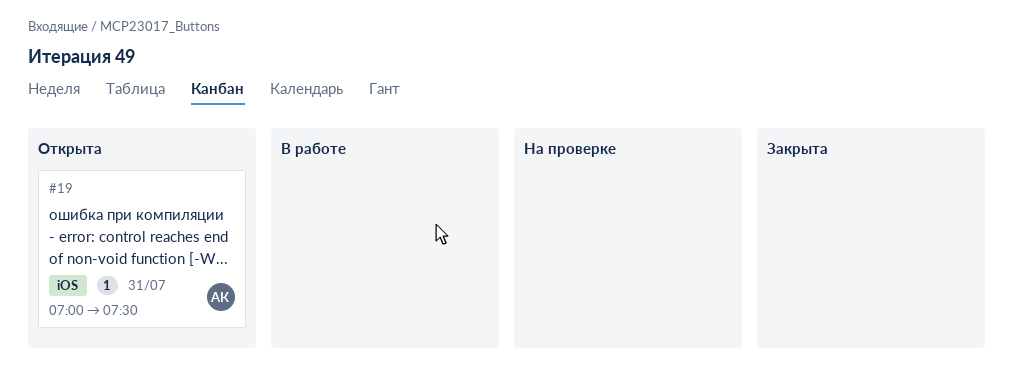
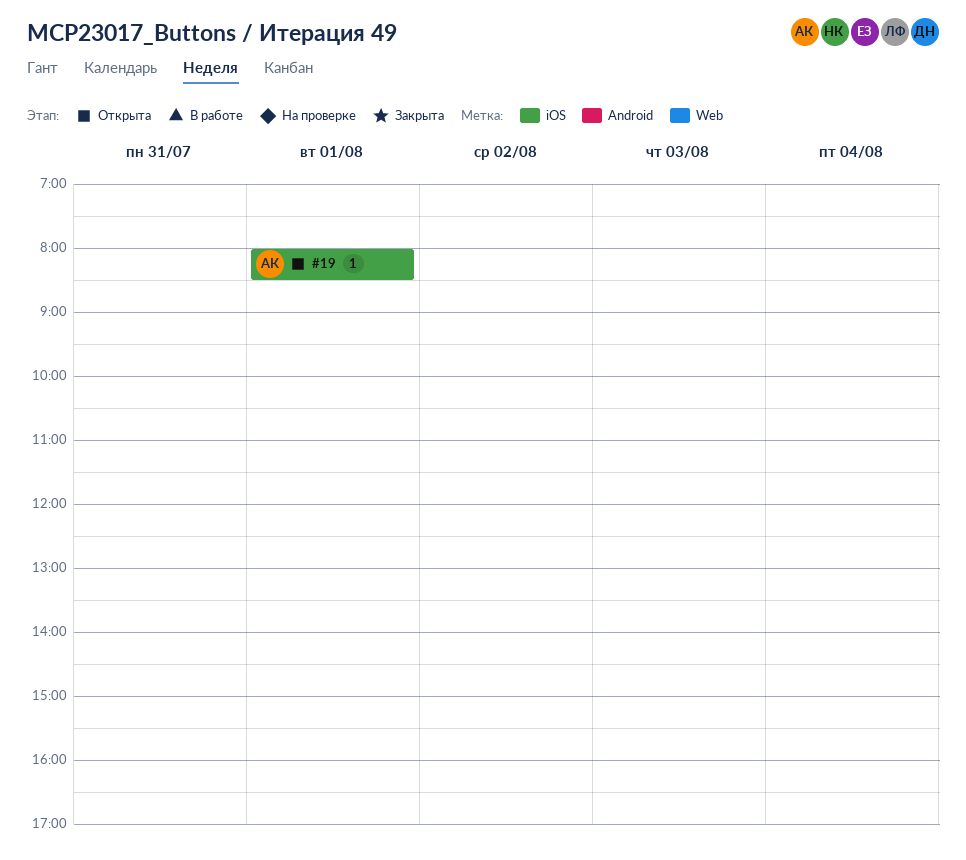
#19, day: Jul 31 -> Aug 1
#19, begins: 07:00 -> 08:00
#19, ends: 07:30 -> 08:30

